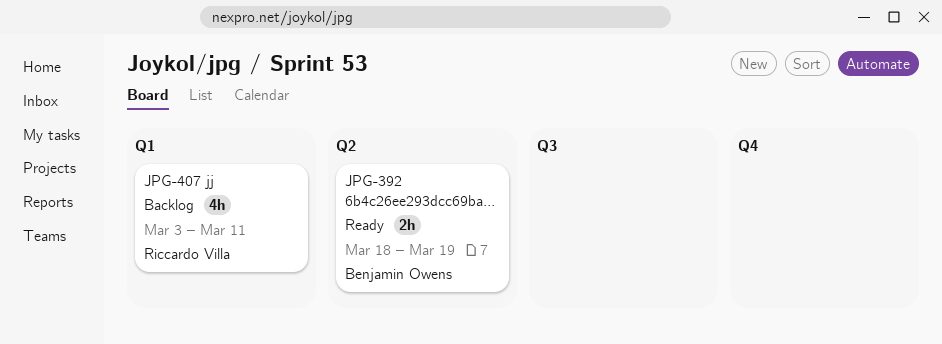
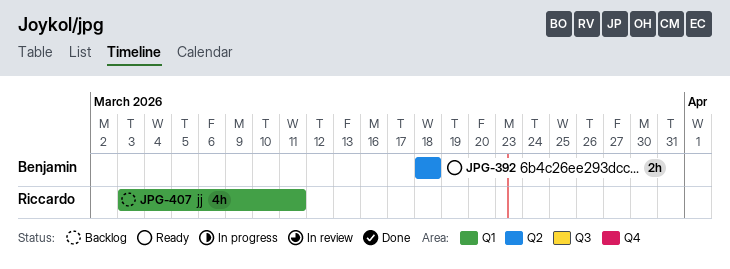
JPG-392, due: Mar 19 -> Mar 18

